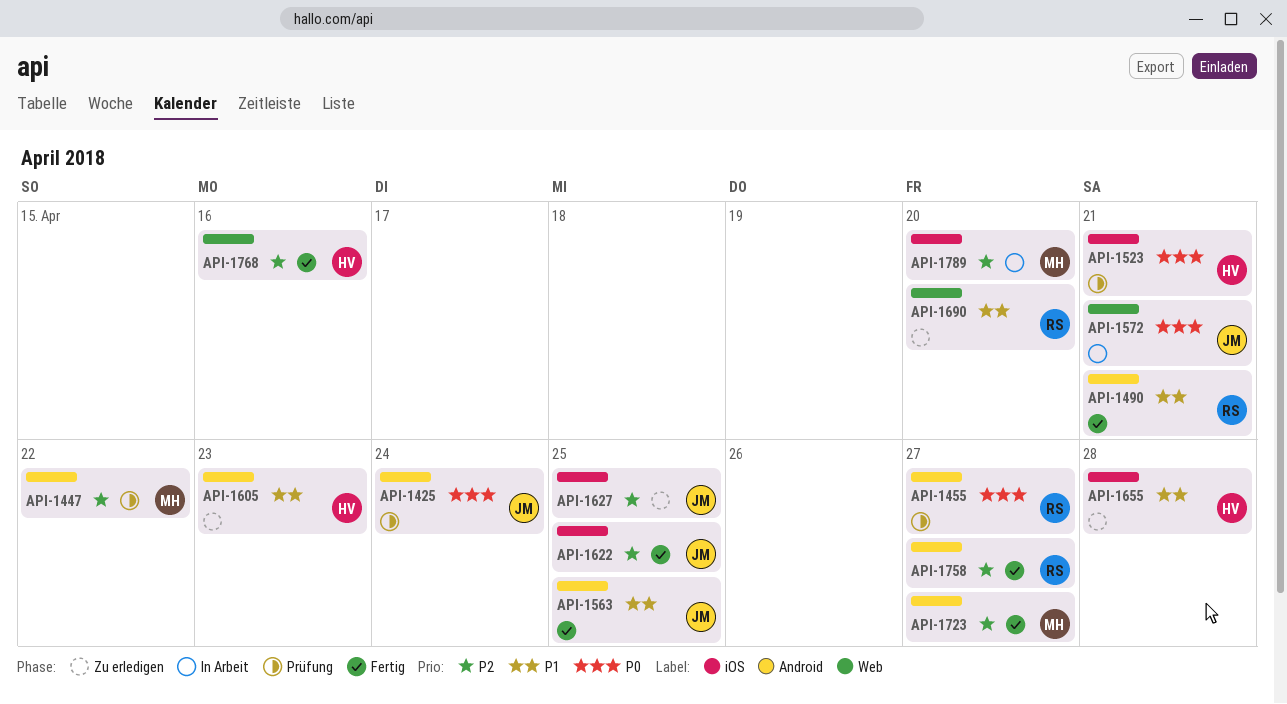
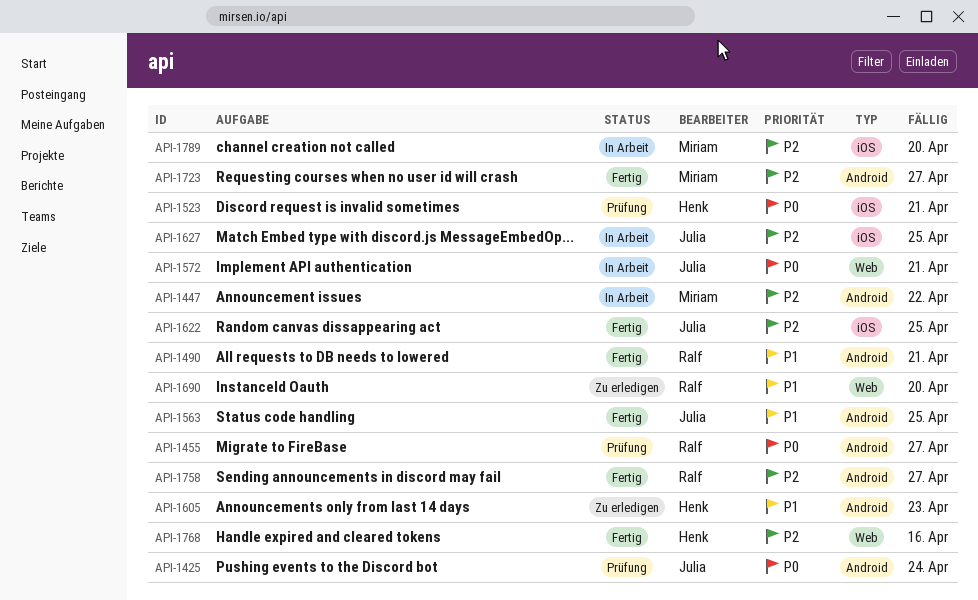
API-1447, status: Prüfung -> In Arbeit
API-1627, status: Zu erledigen -> In Arbeit
API-1655: present -> none

